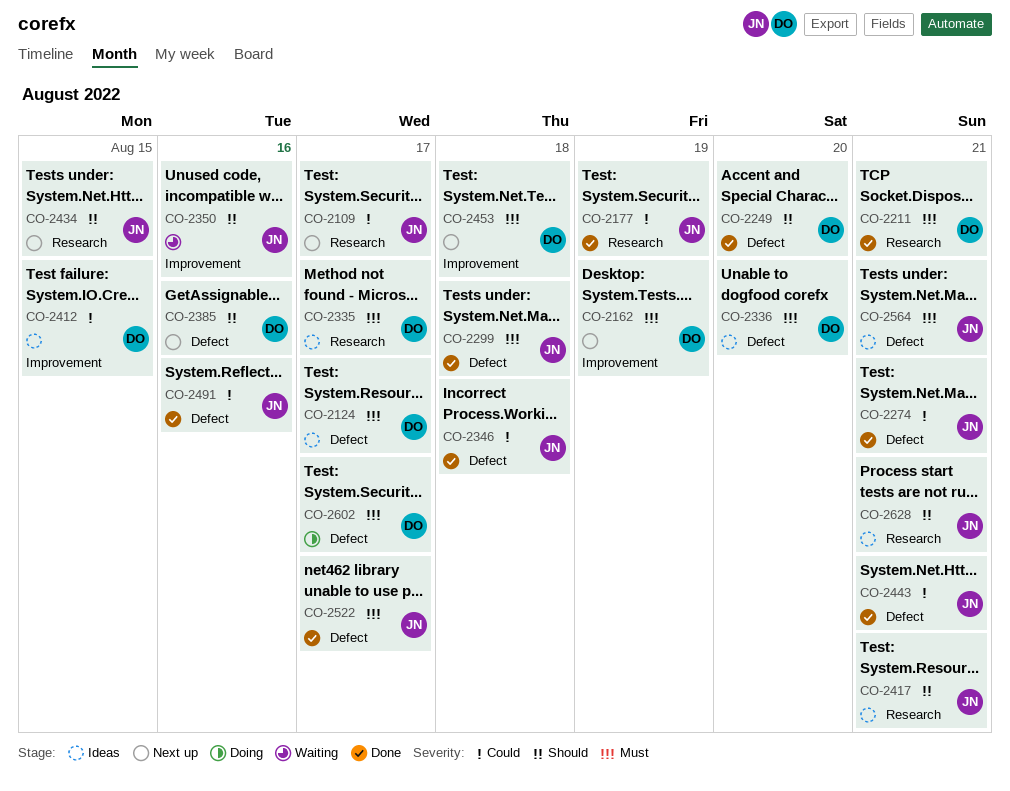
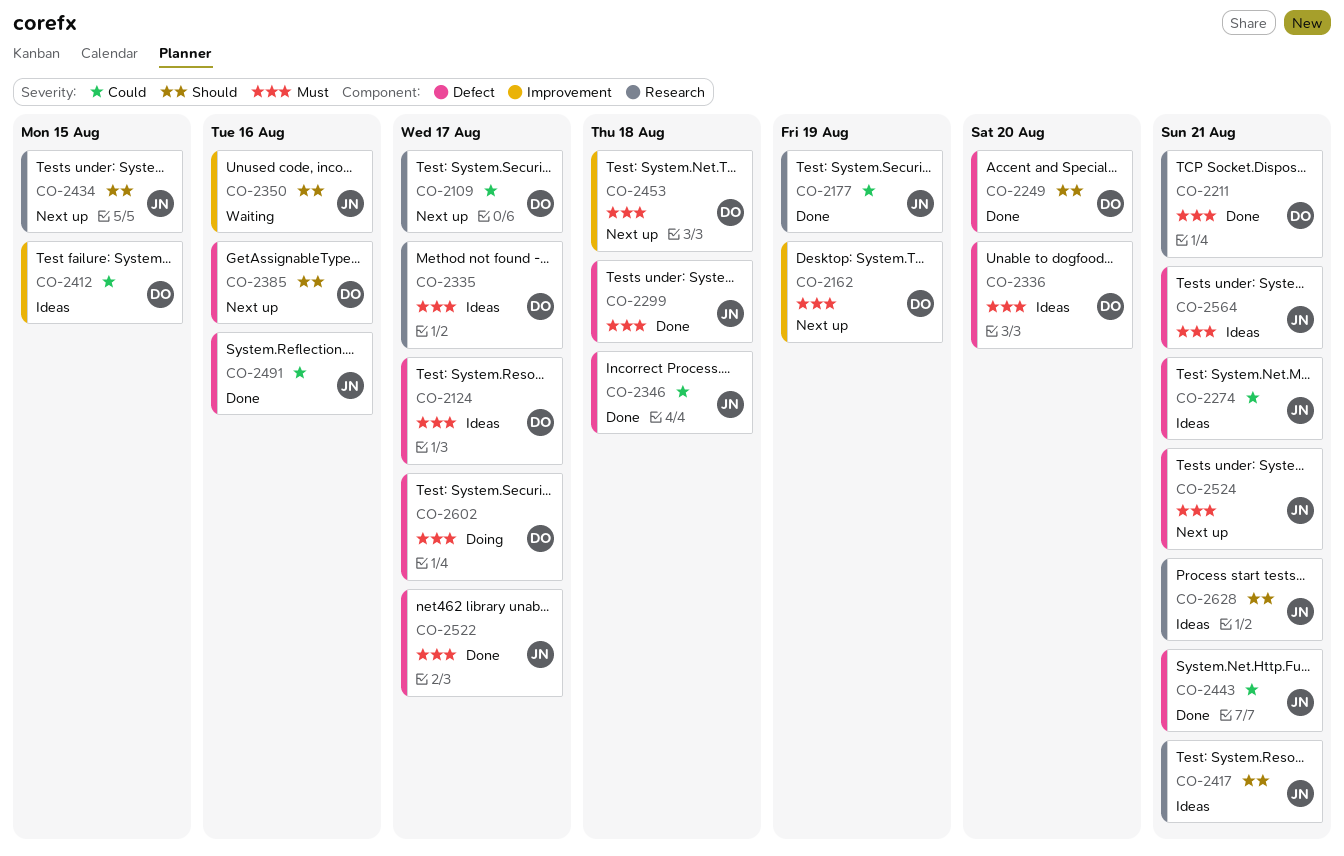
CO-2109, owner: JN -> DO
CO-2274, status: Done -> Ideas
CO-2524: none -> present

